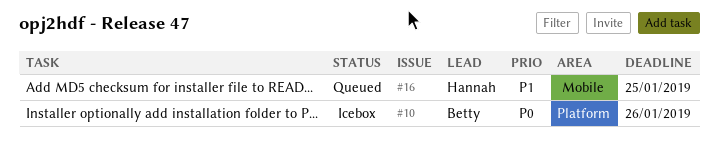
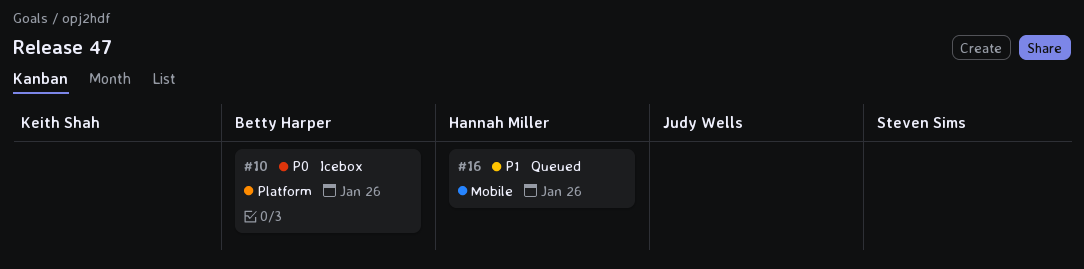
#16, due: Jan 25 -> Jan 26

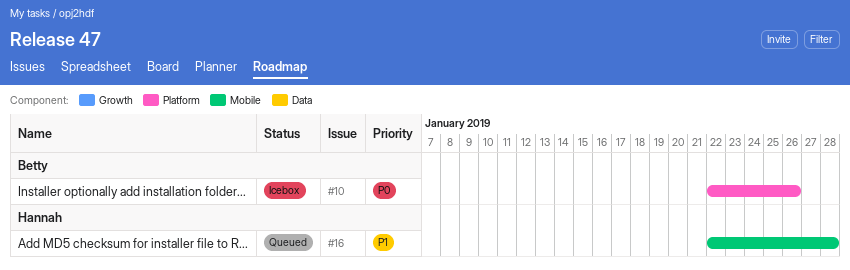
#16, due: Jan 26 -> Jan 28

